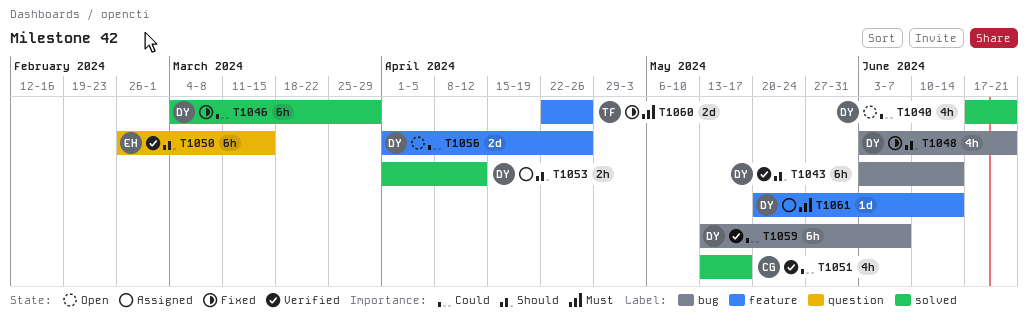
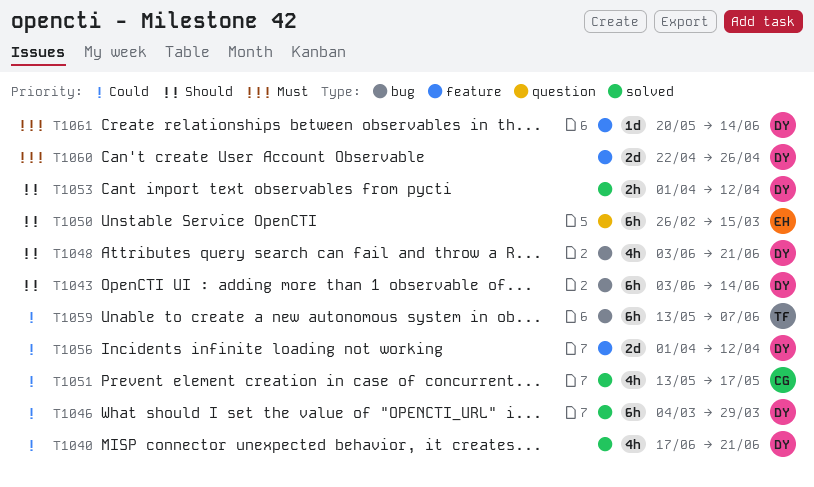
T1056, due: Apr 26 -> Apr 12
T1059, owner: DY -> TF
T1060, owner: TF -> DY

